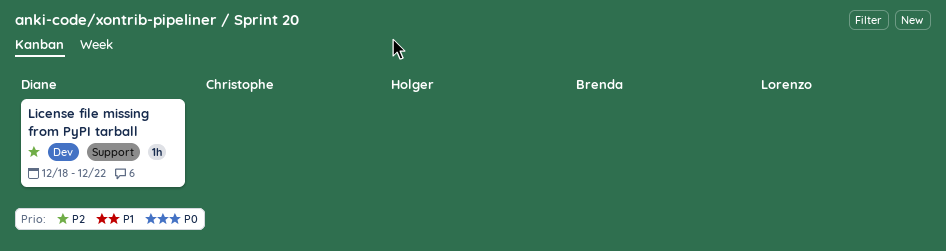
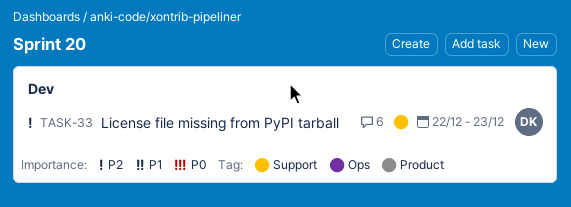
License file missing from PyPI tarball, start: Dec 18 -> Dec 22
License file missing from PyPI tarball, due: Dec 22 -> Dec 23

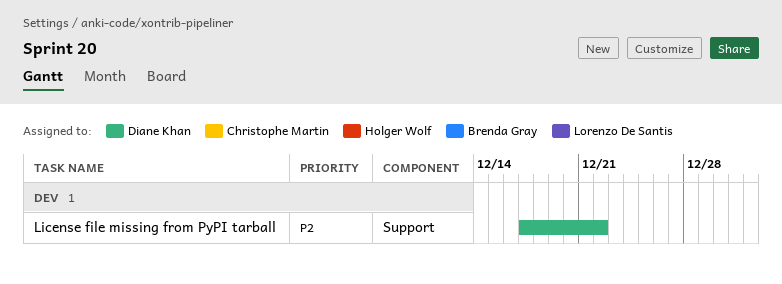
License file missing from PyPI tarball, start: Dec 22 -> Dec 17
License file missing from PyPI tarball, due: Dec 23 -> Dec 22

